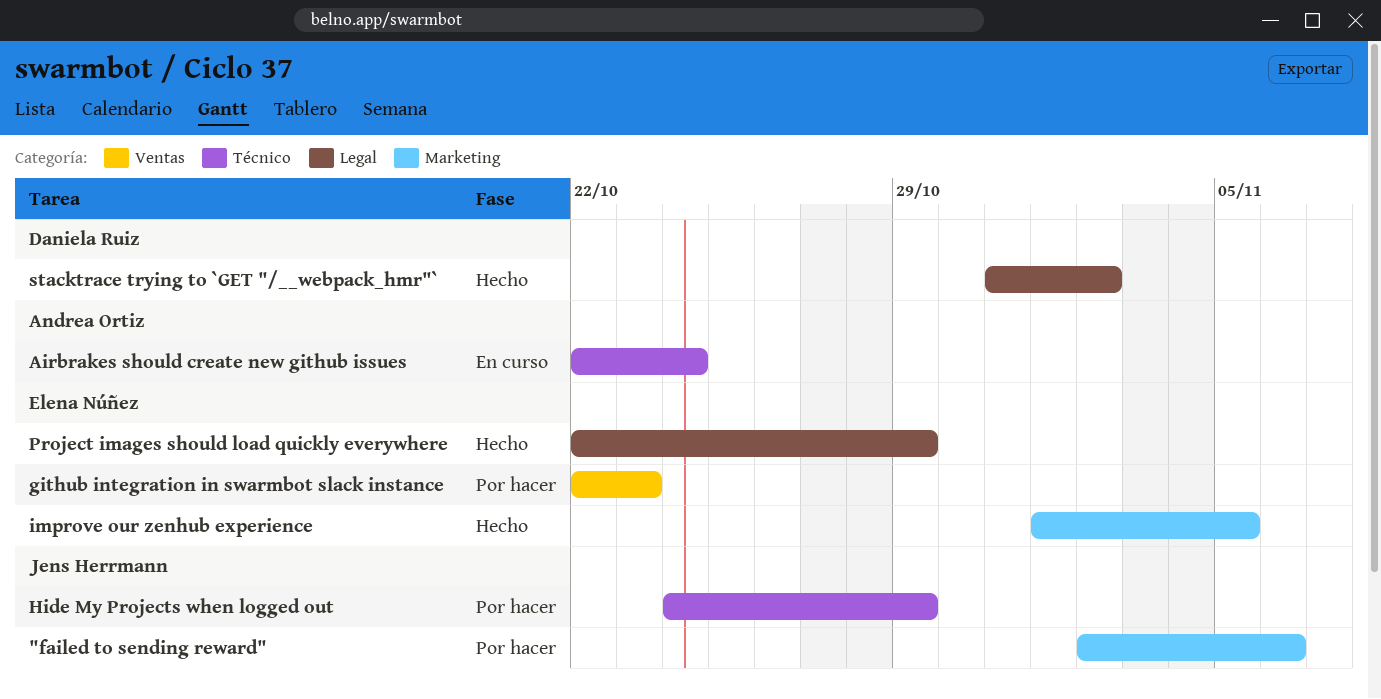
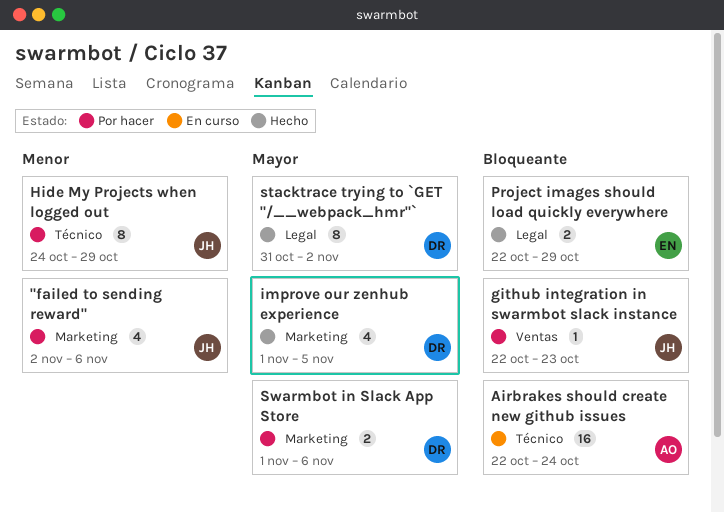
github integration in swarmbot slack instance, owner: Elena Núñez -> Jens Herrmann
improve our zenhub experience, owner: Elena Núñez -> Daniela Ruiz
Swarmbot in Slack App Store: none -> present

